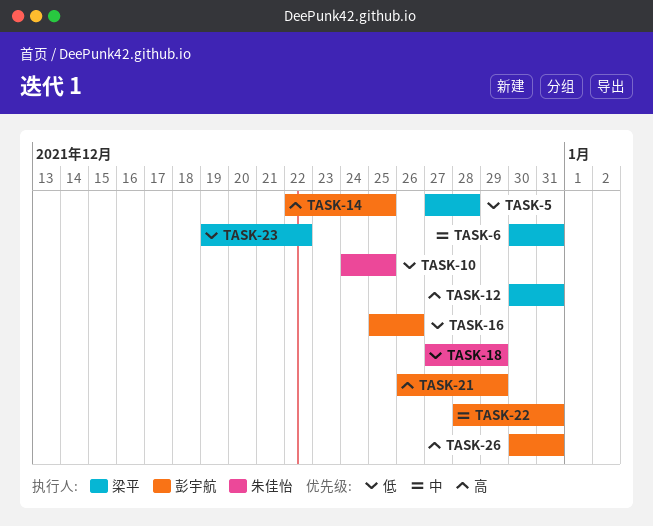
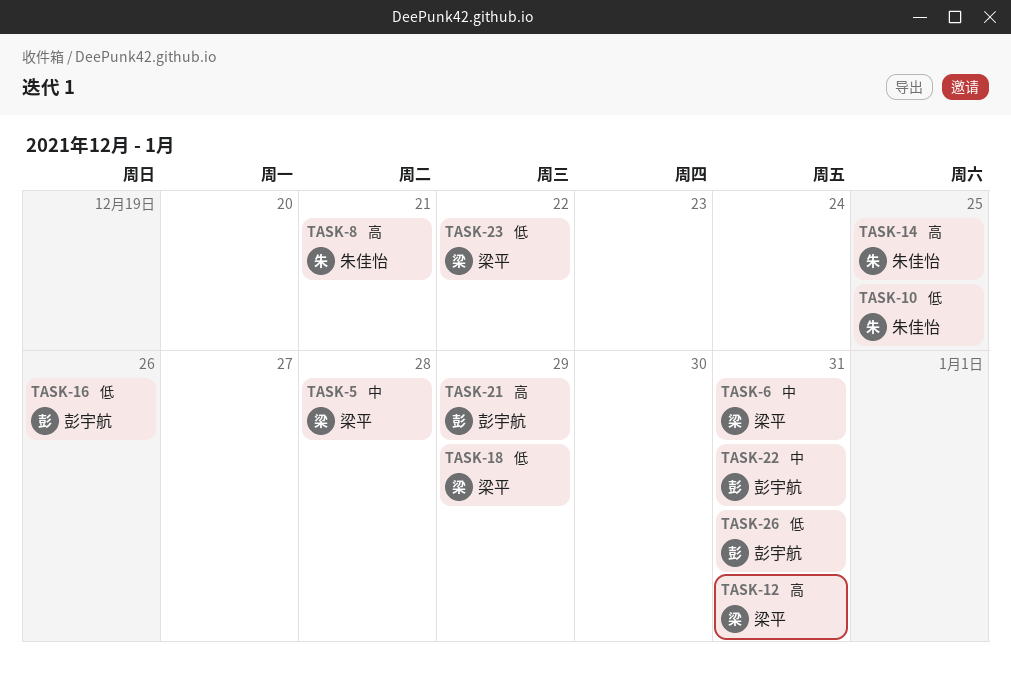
TASK-5, priority: 低 -> 中
TASK-8: none -> present
TASK-14, owner: 彭宇航 -> 朱佳怡
TASK-18, owner: 朱佳怡 -> 梁平
TASK-26, priority: 高 -> 低

